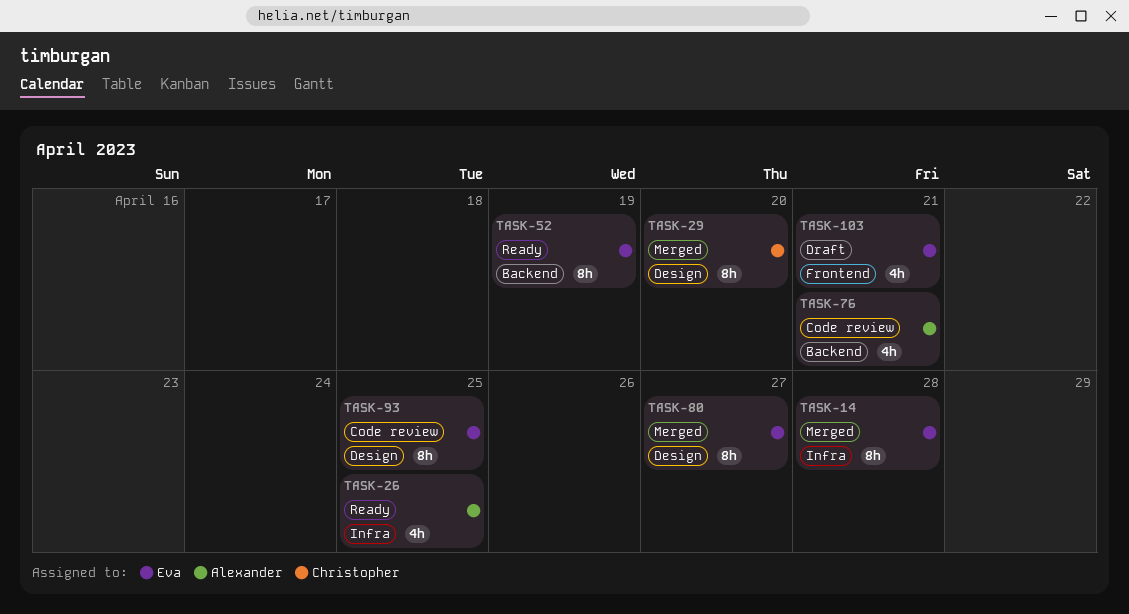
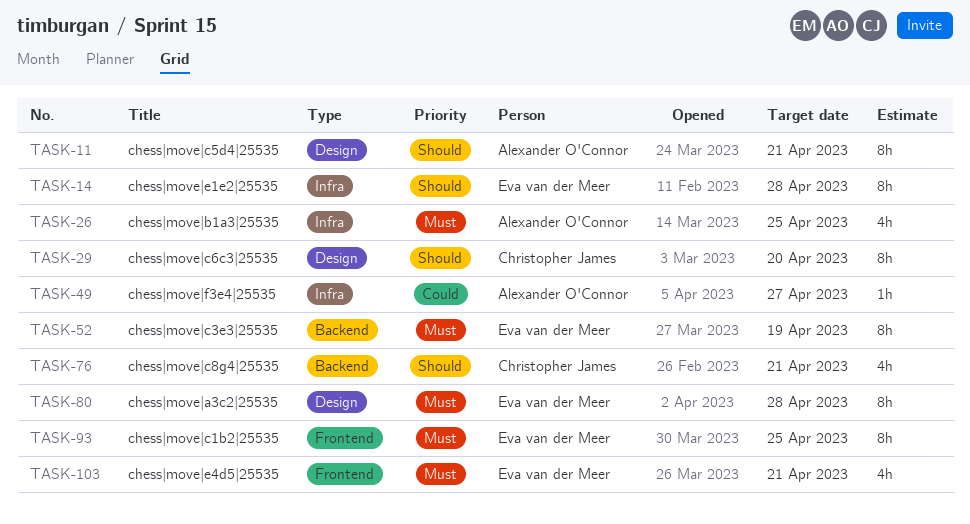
TASK-11: none -> present
TASK-49: none -> present
TASK-76, owner: Alexander O'Connor -> Christopher James
TASK-80, due: Apr 27 -> Apr 28
TASK-93, label: Design -> Frontend

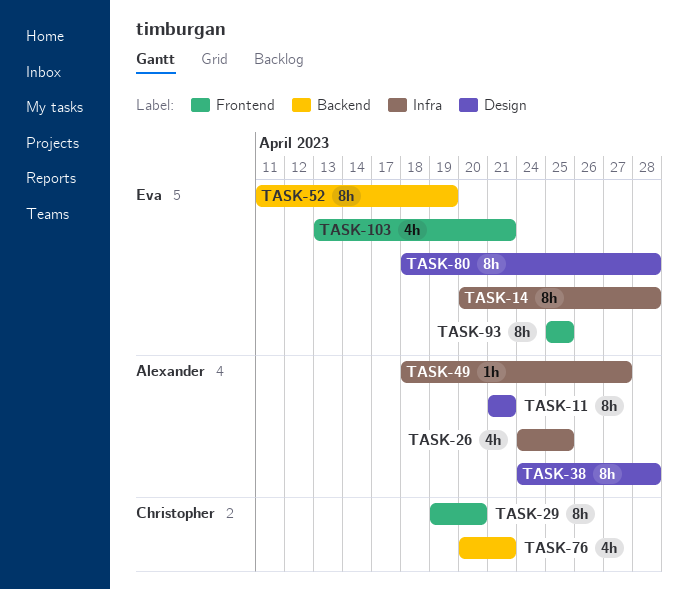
TASK-29, label: Design -> Frontend
TASK-38: none -> present

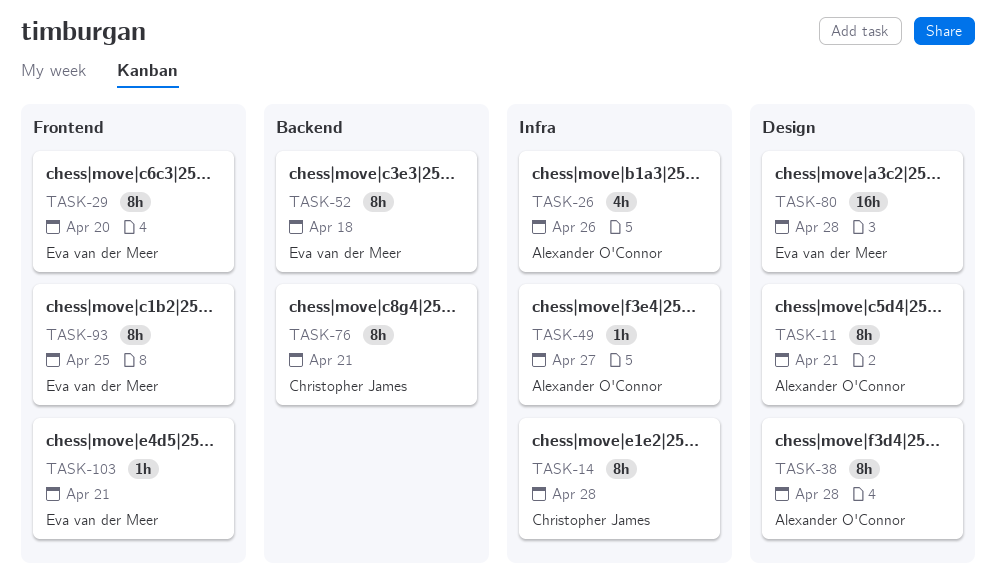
TASK-14, owner: Eva van der Meer -> Christopher James
TASK-26, due: Apr 25 -> Apr 26
TASK-29, owner: Christopher James -> Eva van der Meer
TASK-52, due: Apr 19 -> Apr 18
TASK-76, estimate: 4h -> 8h
TASK-80, estimate: 8h -> 16h
TASK-103, estimate: 4h -> 1h

